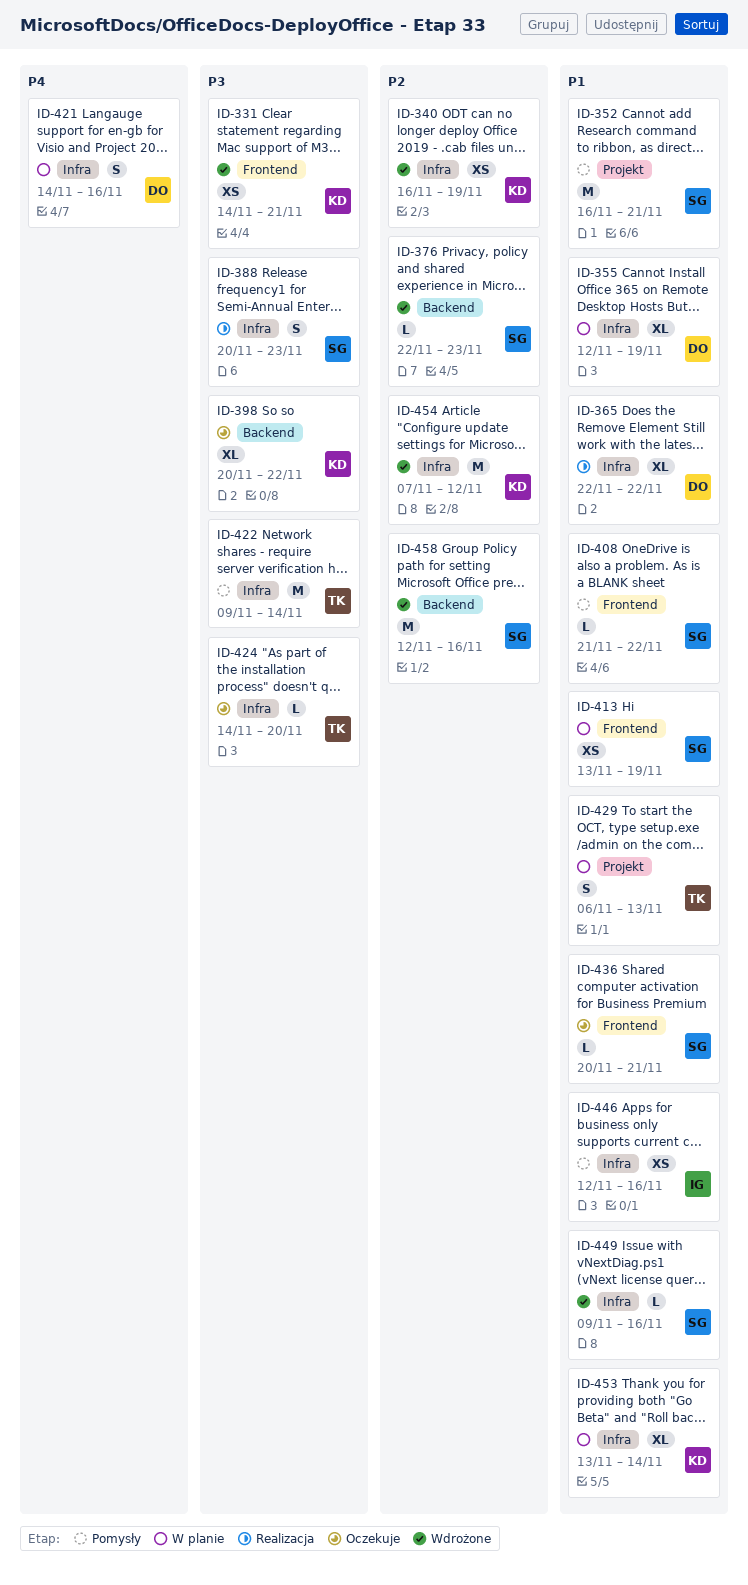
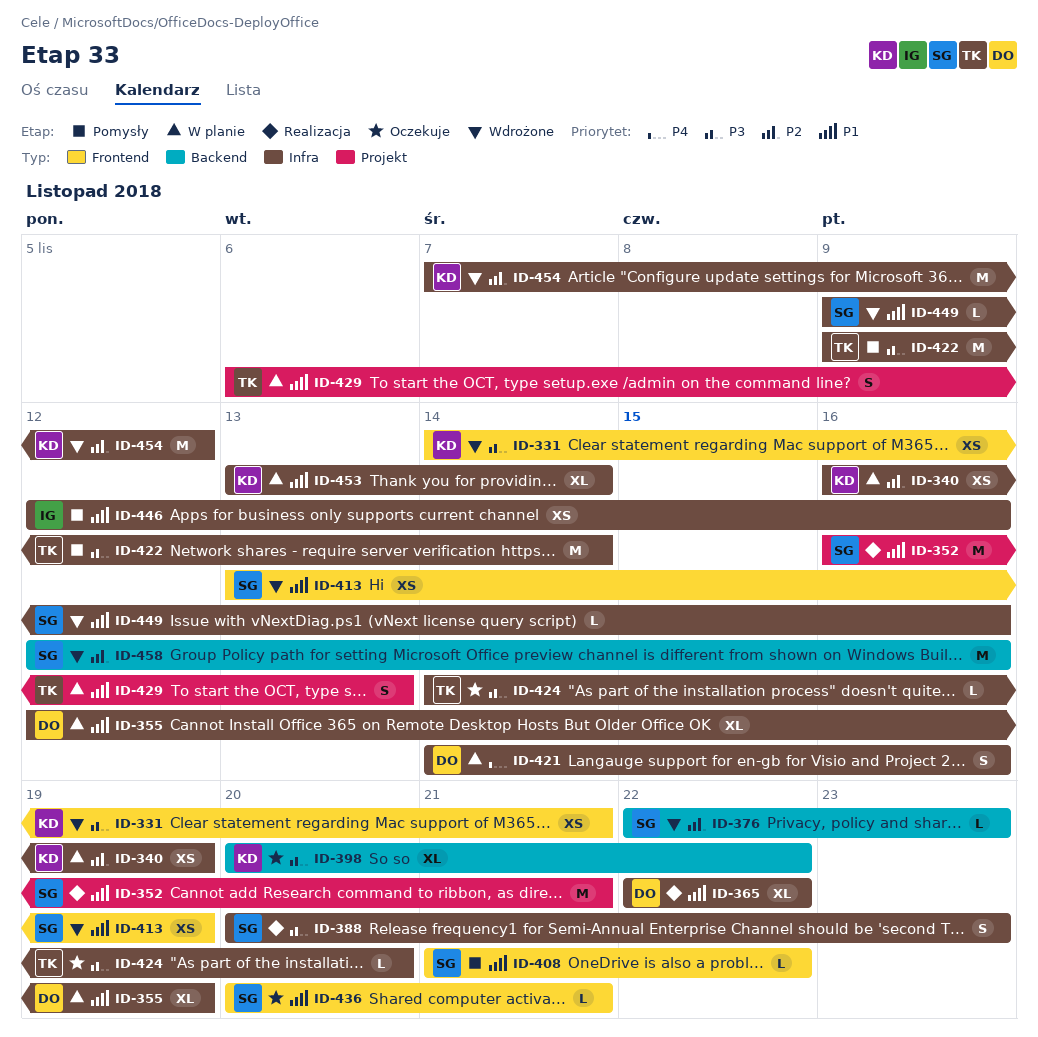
ID-340, status: Wdrożone -> W planie
ID-352, status: Pomysły -> Realizacja
ID-413, status: W planie -> Wdrożone

